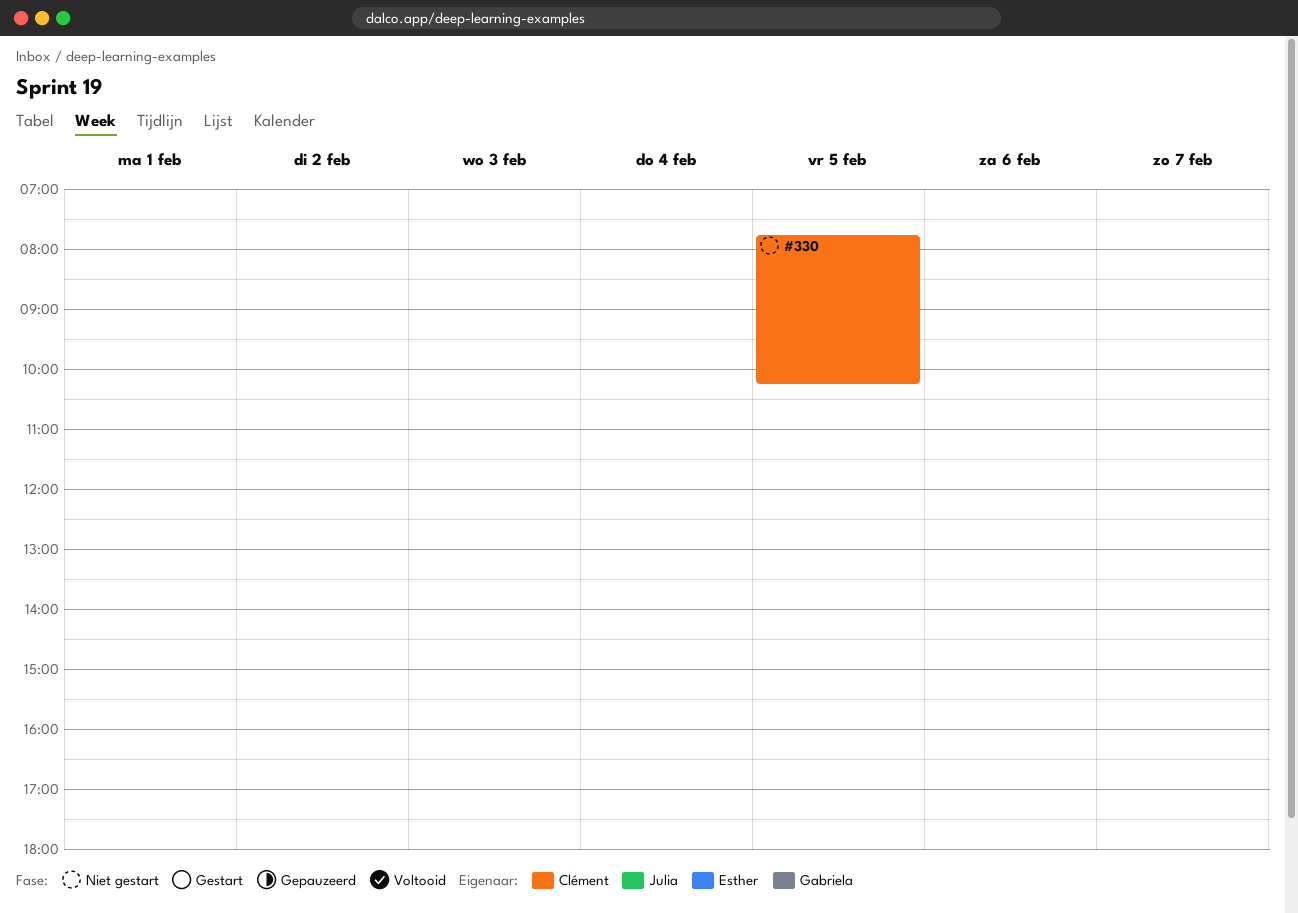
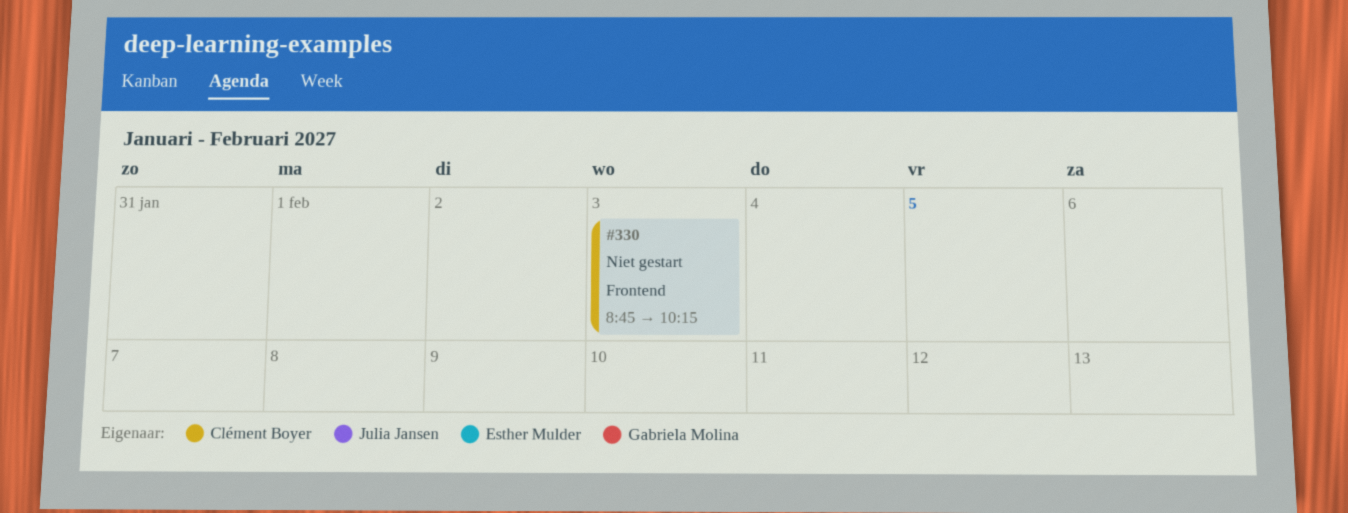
#330, day: Feb 5 -> Feb 3
#330, begins: 07:45 -> 08:45

